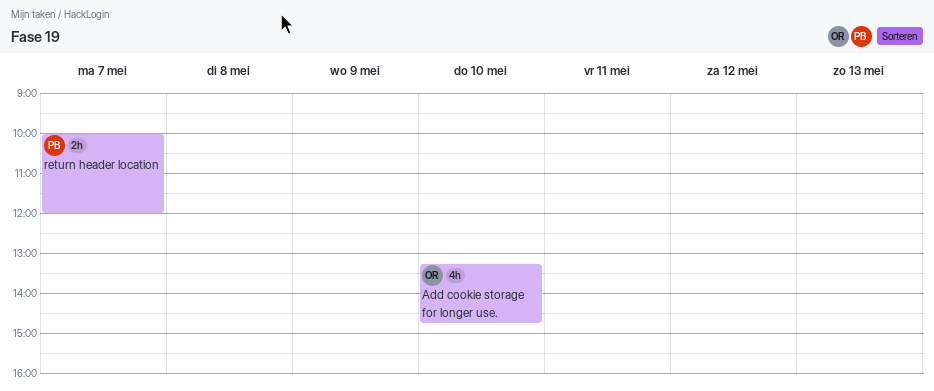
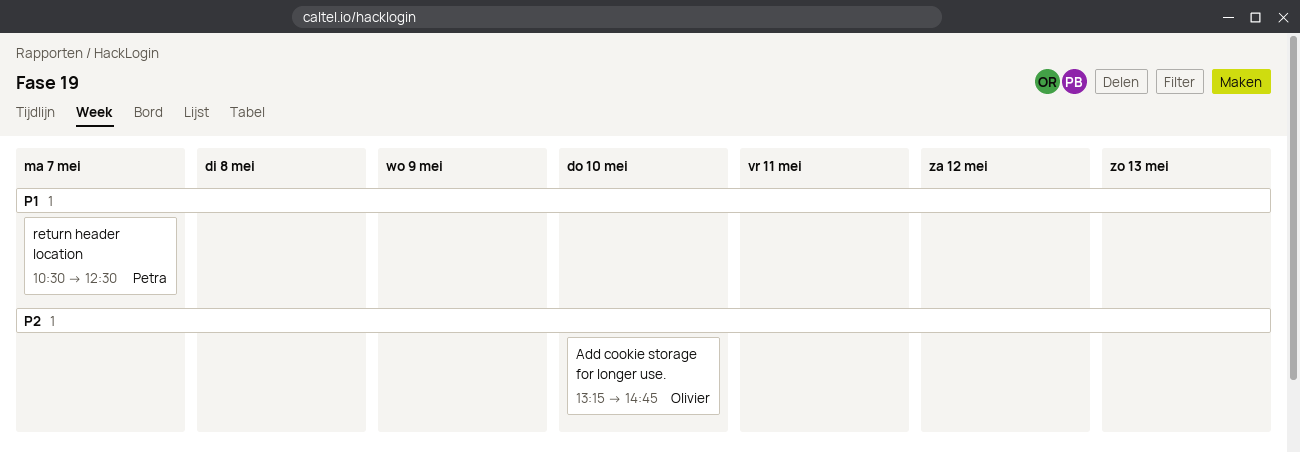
return header location, begins: 10:00 -> 10:30
return header location, ends: 12:00 -> 12:30

